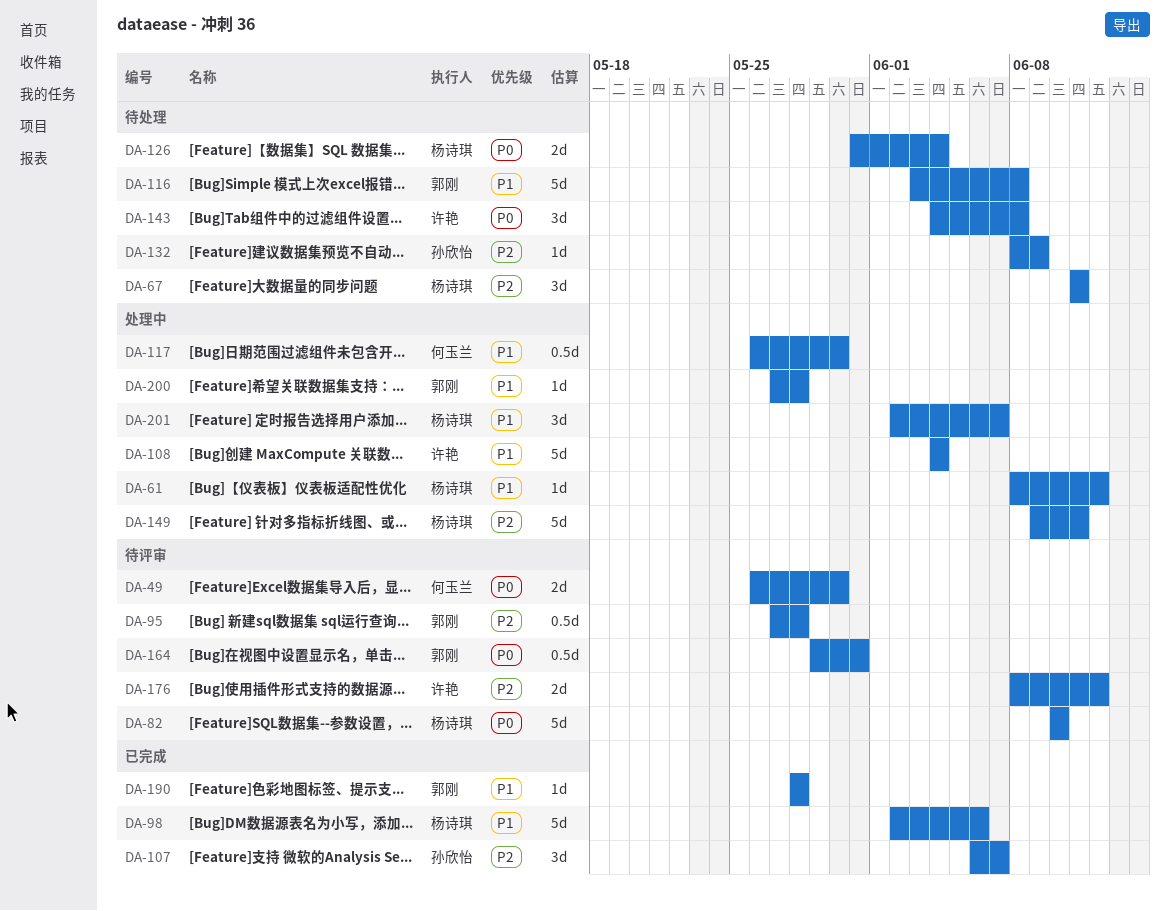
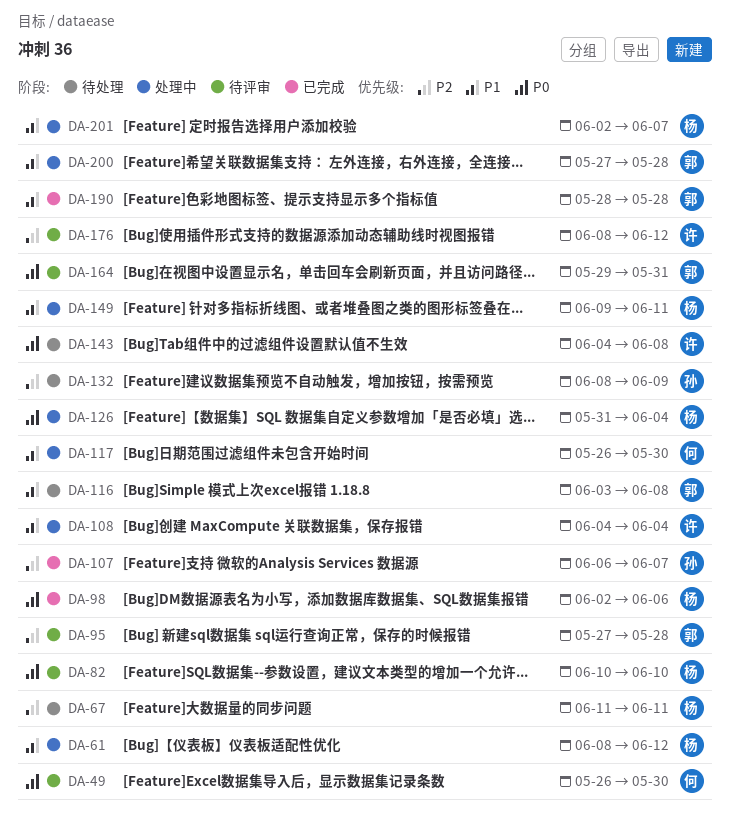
DA-98, priority: P1 -> P0
DA-126, status: 待处理 -> 处理中
DA-149, priority: P2 -> P1

